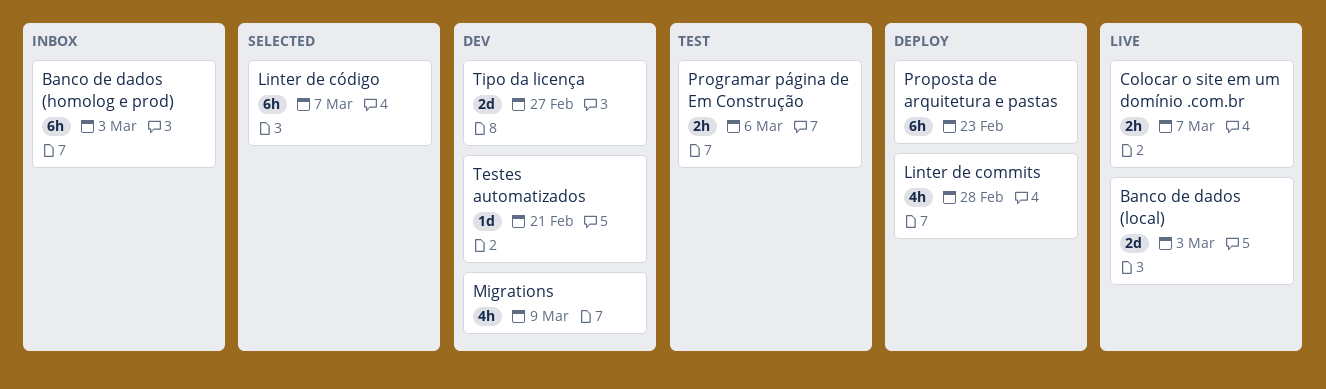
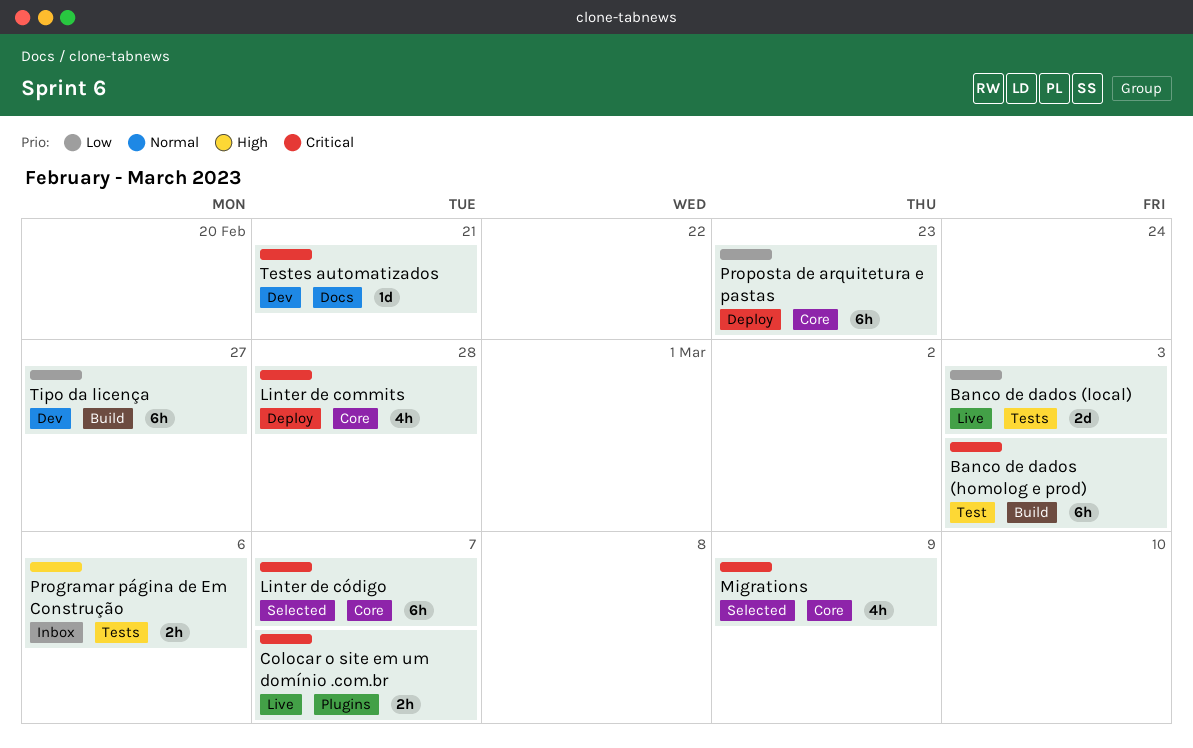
Banco de dados (homolog e prod), status: Inbox -> Test
Migrations, status: Dev -> Selected
Programar página de Em Construção, status: Test -> Inbox
Tipo da licença, estimate: 2d -> 6h

